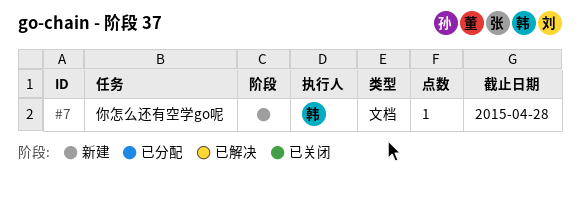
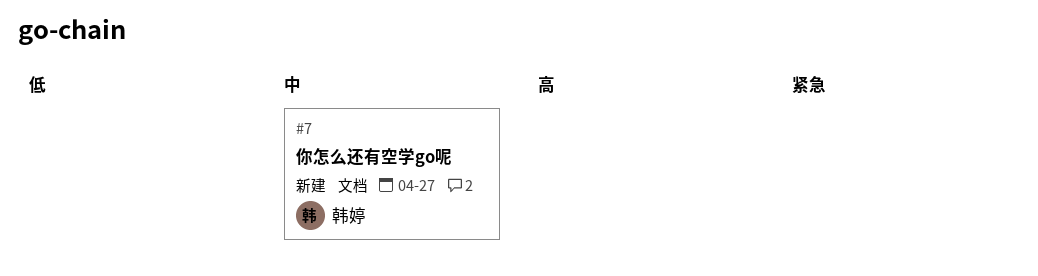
#7, due: Apr 28 -> Apr 27

